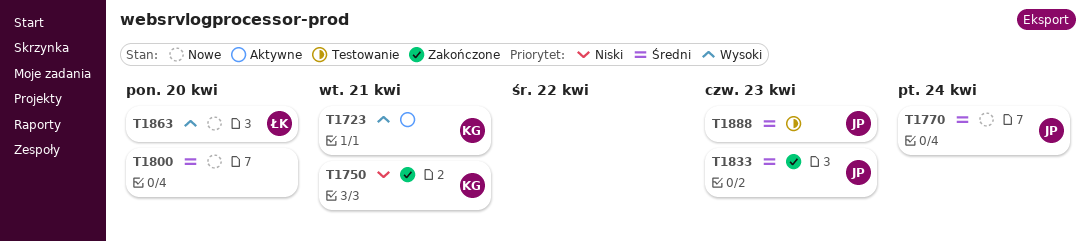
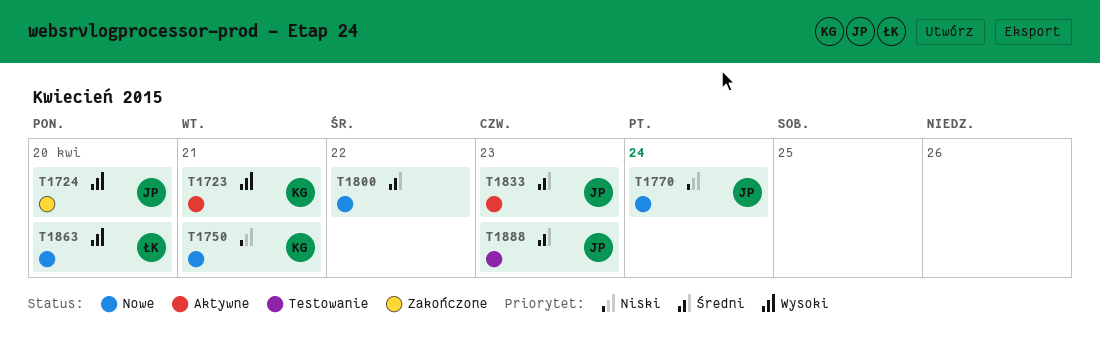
T1724: none -> present
T1750, status: Zakończone -> Nowe
T1770, priority: Średni -> Niski
T1800, due: Apr 20 -> Apr 22
T1833, status: Zakończone -> Aktywne

